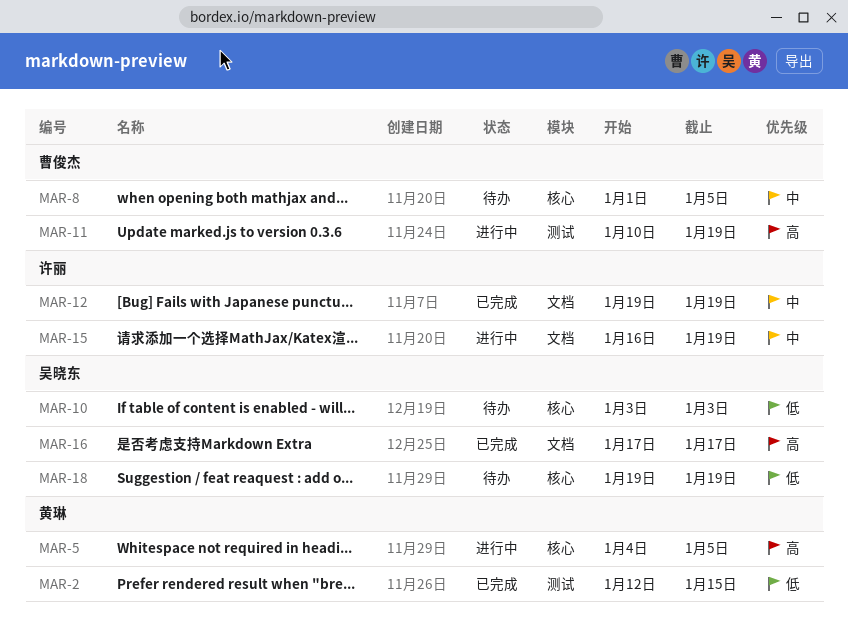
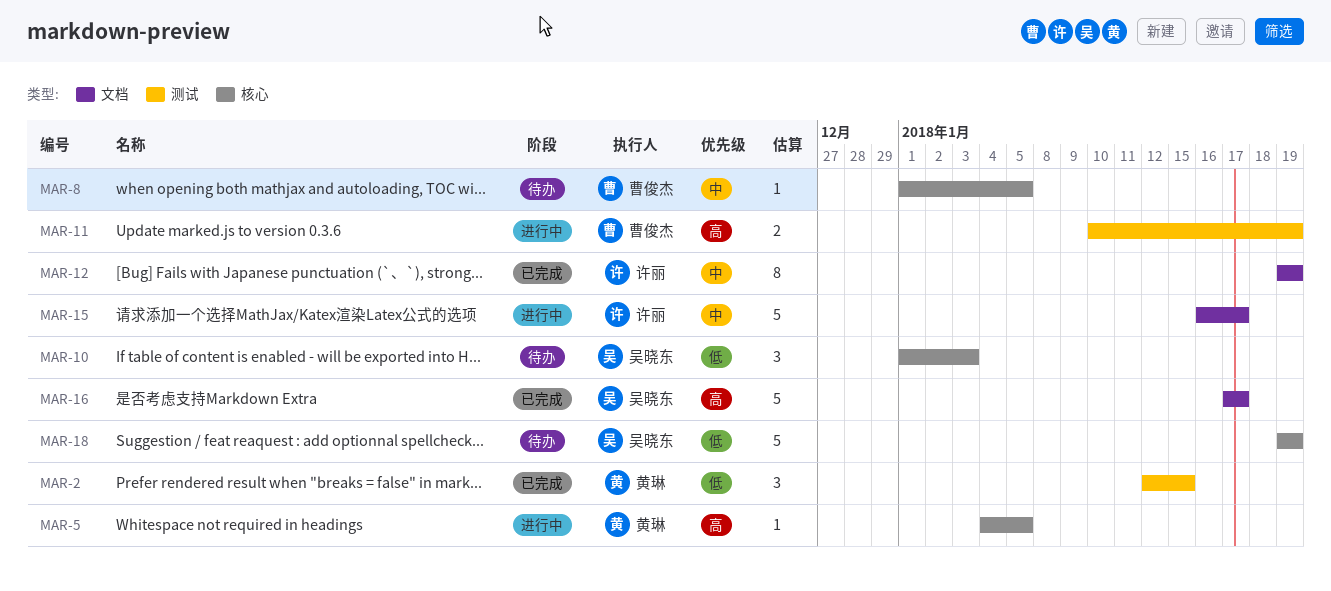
MAR-10, start: Jan 3 -> Jan 1
MAR-15, due: Jan 19 -> Jan 17

